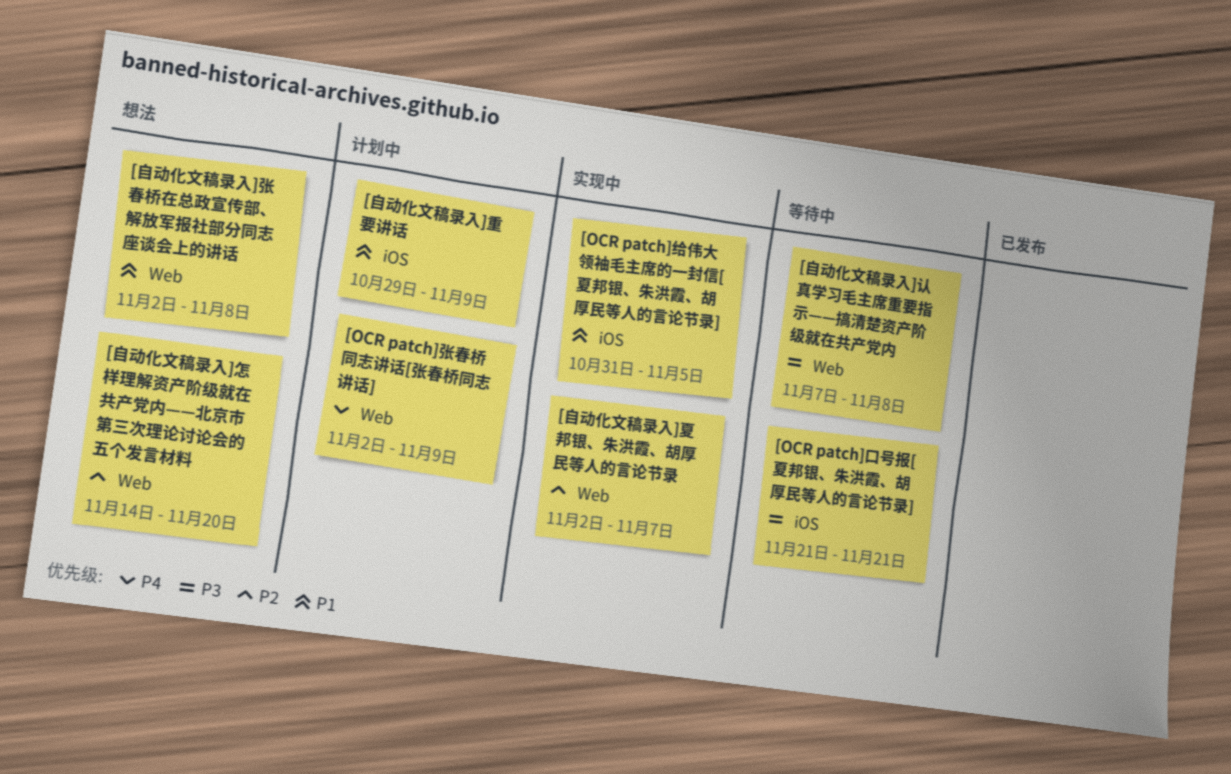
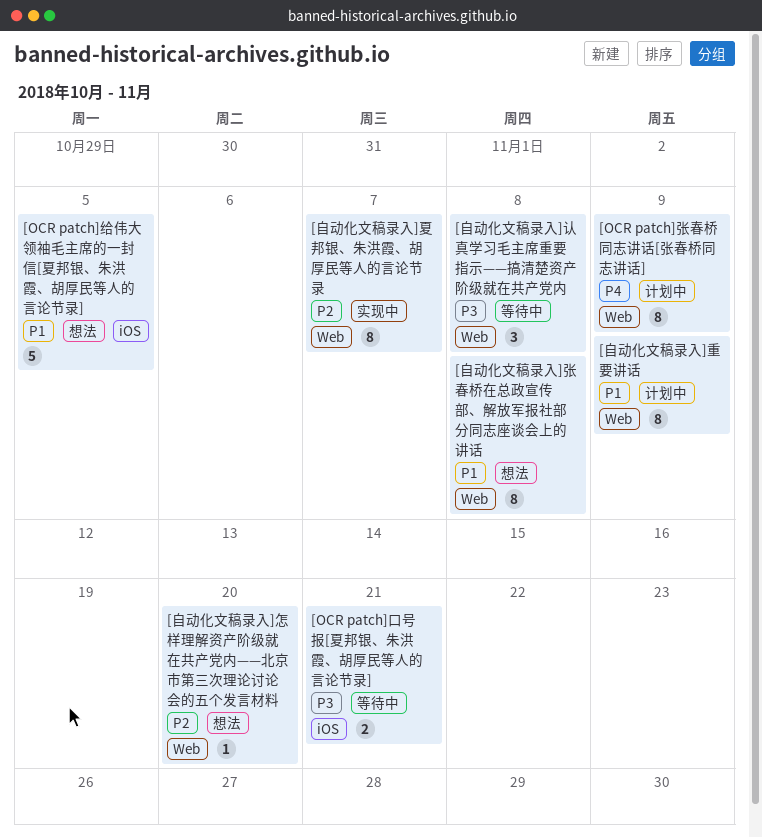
[OCR patch]给伟大领袖毛主席的一封信[夏邦银、朱洪霞、胡厚民等人的言论节录], status: 实现中 -> 想法
[自动化文稿录入]重要讲话, label: iOS -> Web

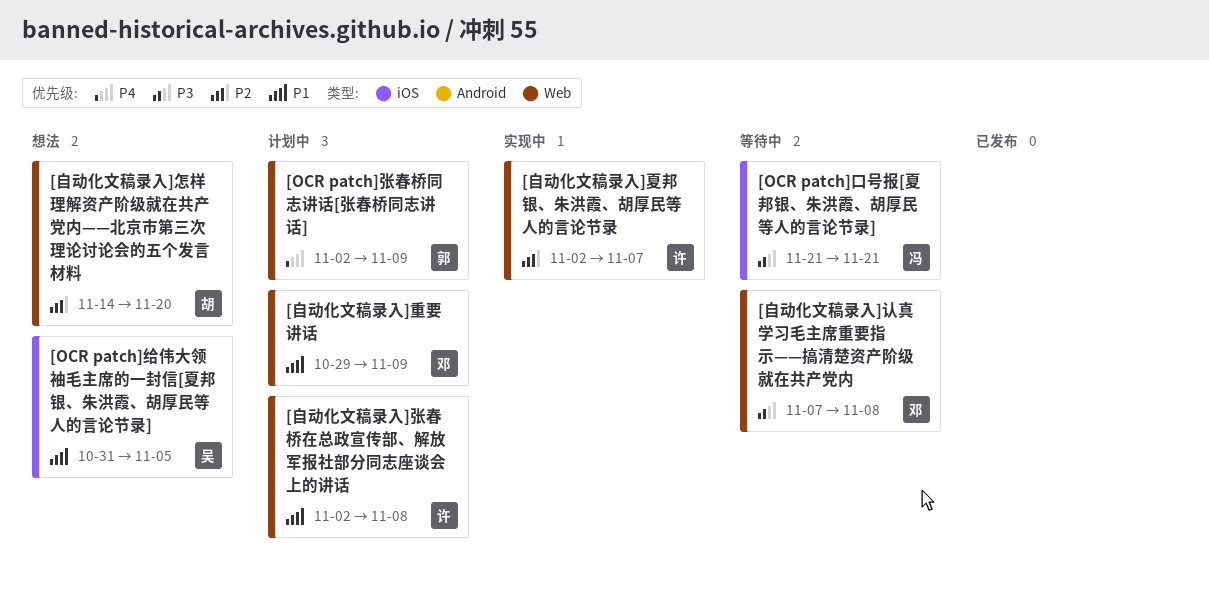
[自动化文稿录入]张春桥在总政宣传部、解放军报社部分同志座谈会上的讲话, status: 想法 -> 计划中

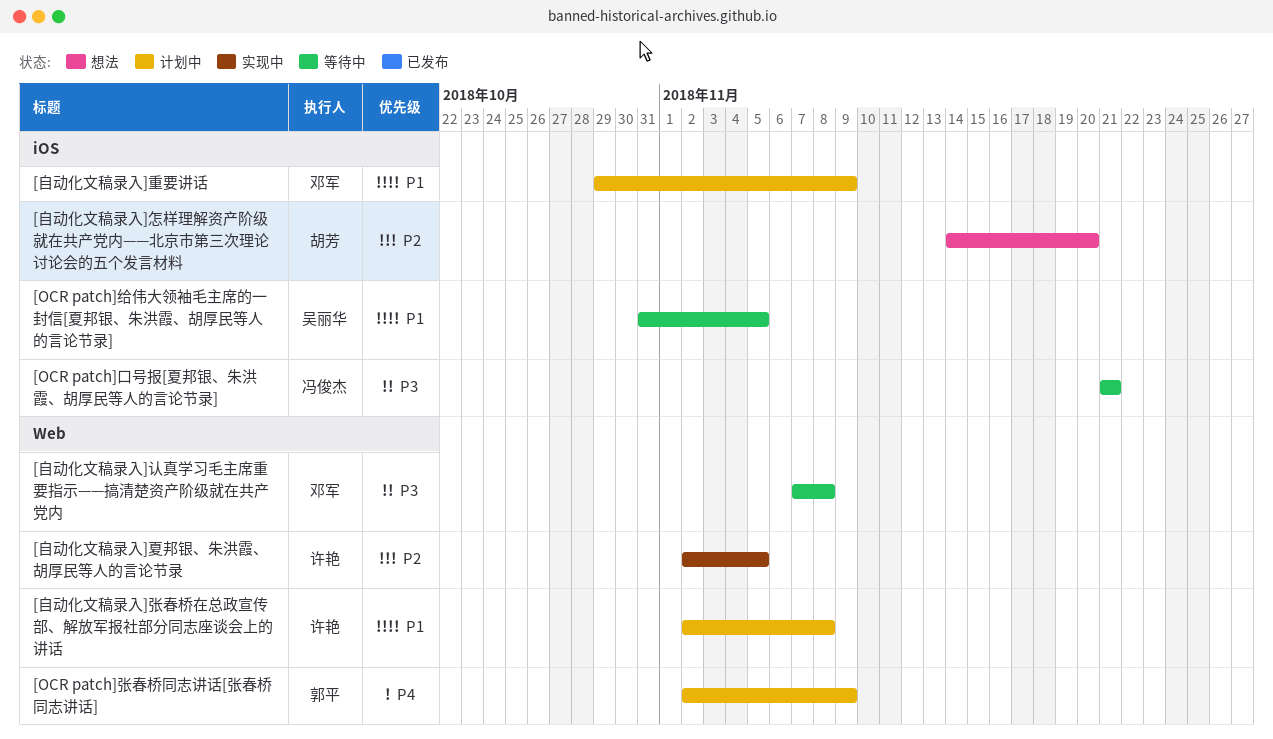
[OCR patch]给伟大领袖毛主席的一封信[夏邦银、朱洪霞、胡厚民等人的言论节录], status: 想法 -> 等待中
[自动化文稿录入]夏邦银、朱洪霞、胡厚民等人的言论节录, due: Nov 7 -> Nov 5
[自动化文稿录入]怎样理解资产阶级就在共产党内——北京市第三次理论讨论会的五个发言材料, label: Web -> iOS
[自动化文稿录入]重要讲话, label: Web -> iOS

